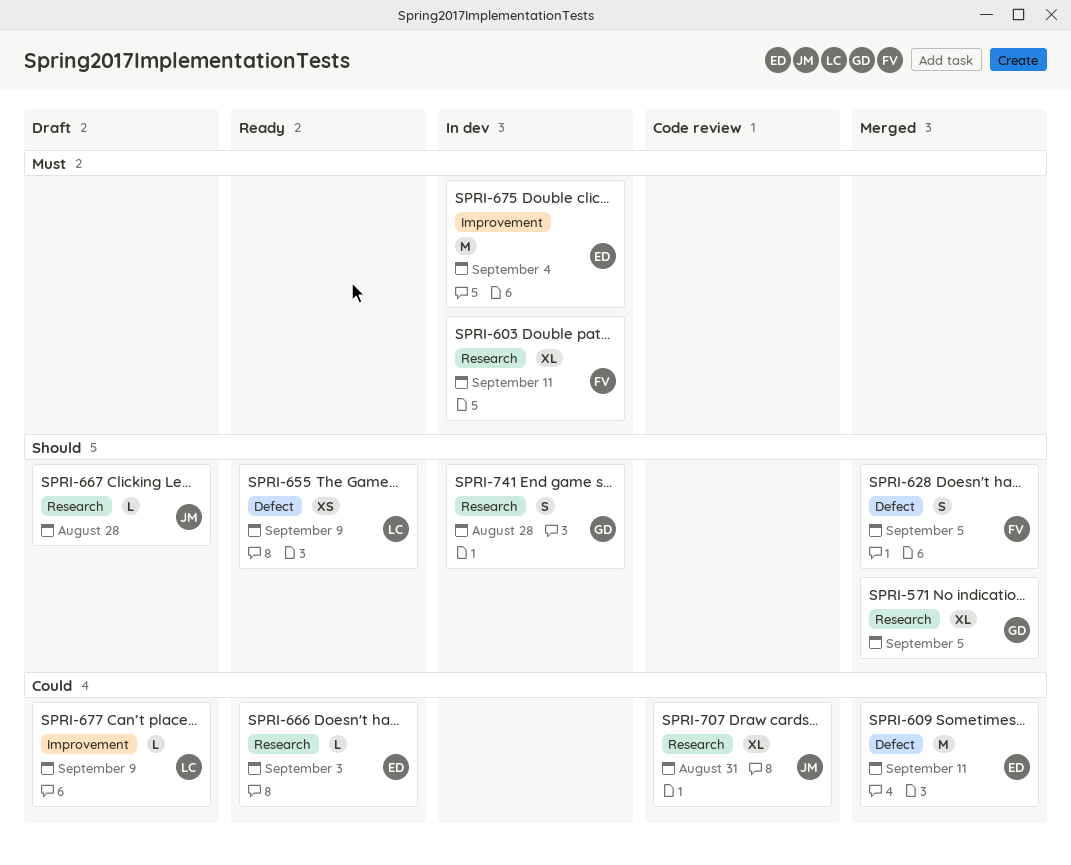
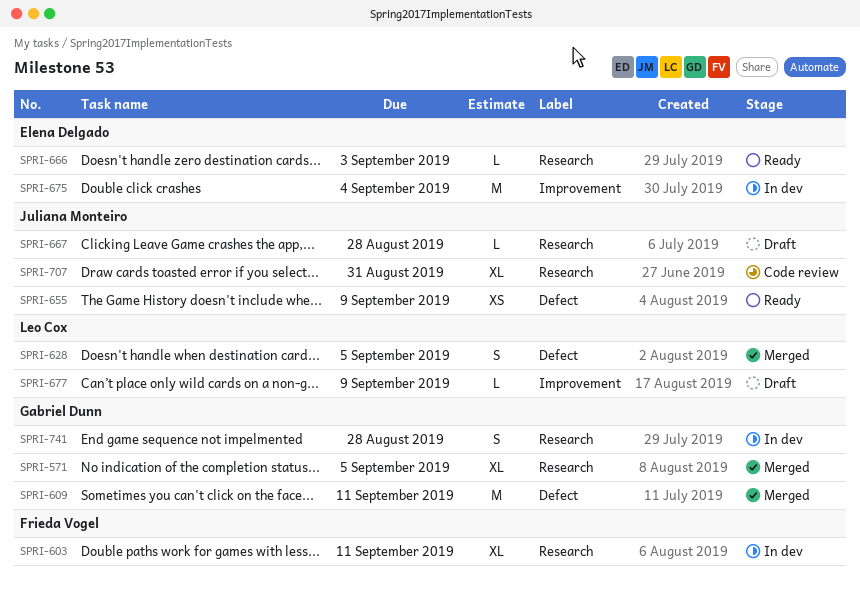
SPRI-609, owner: Elena Delgado -> Gabriel Dunn
SPRI-628, owner: Frieda Vogel -> Leo Cox
SPRI-655, owner: Leo Cox -> Juliana Monteiro

